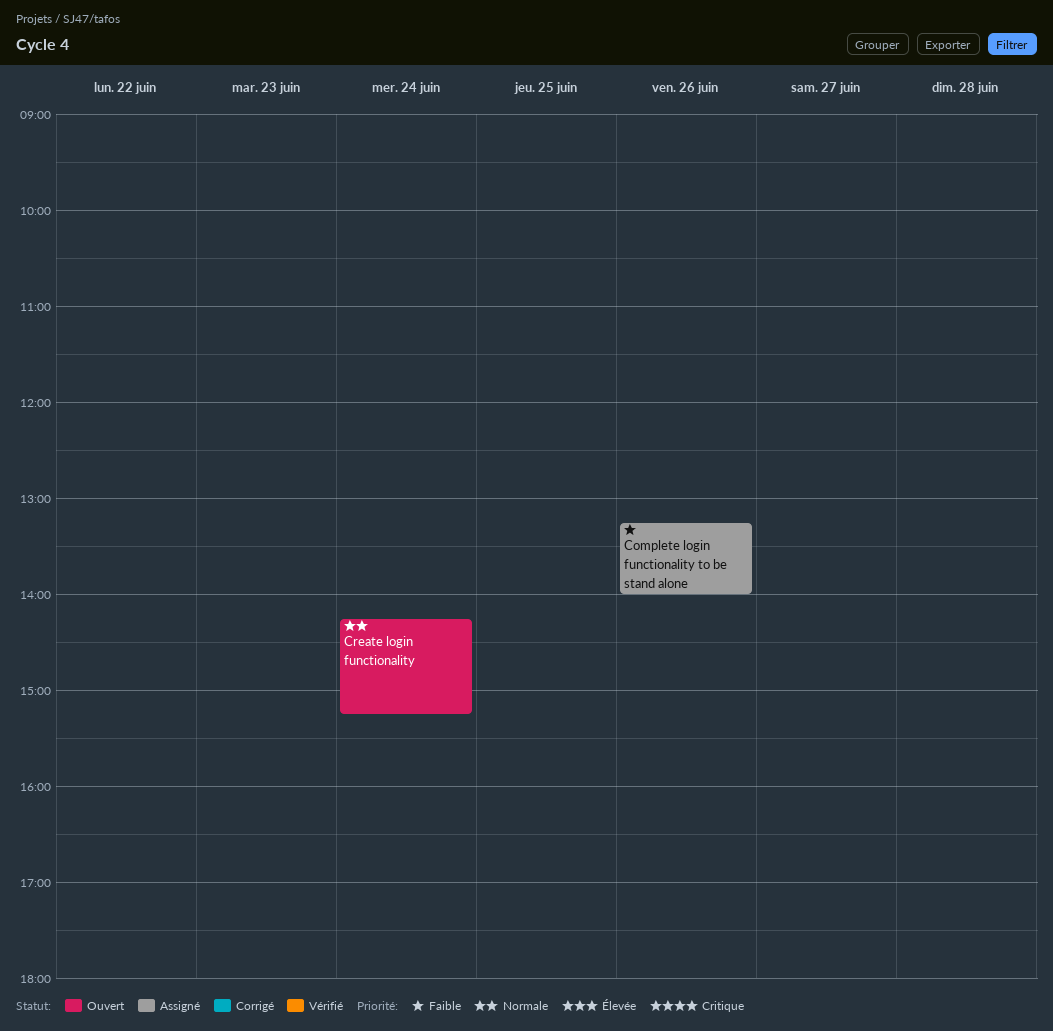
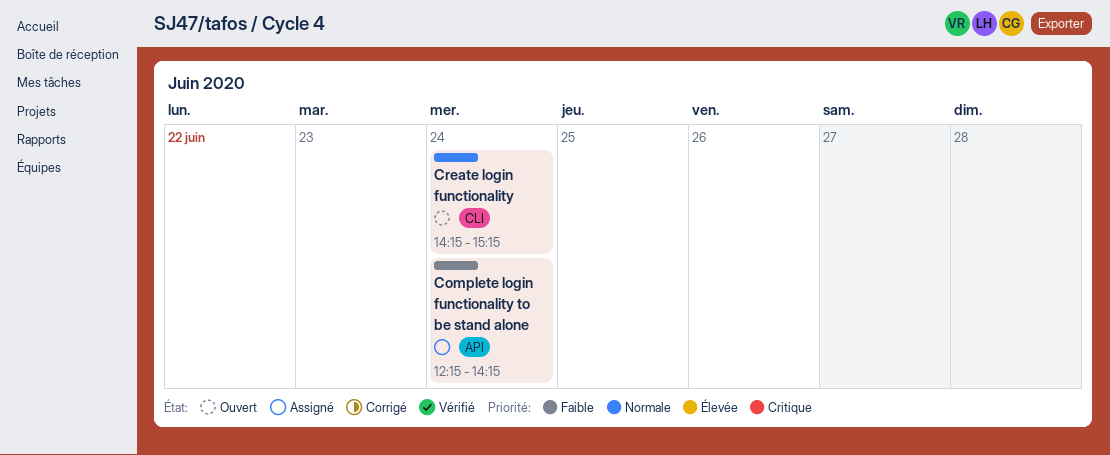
Complete login functionality to be stand alone, day: Jun 26 -> Jun 24
Complete login functionality to be stand alone, begins: 13:15 -> 12:15
Complete login functionality to be stand alone, ends: 14:00 -> 14:15

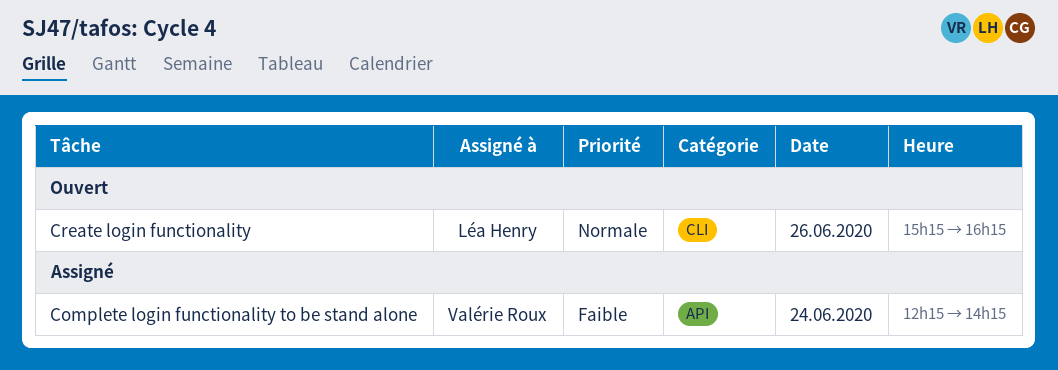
Create login functionality, day: Jun 24 -> Jun 26
Create login functionality, begins: 14:15 -> 15:15
Create login functionality, ends: 15:15 -> 16:15

